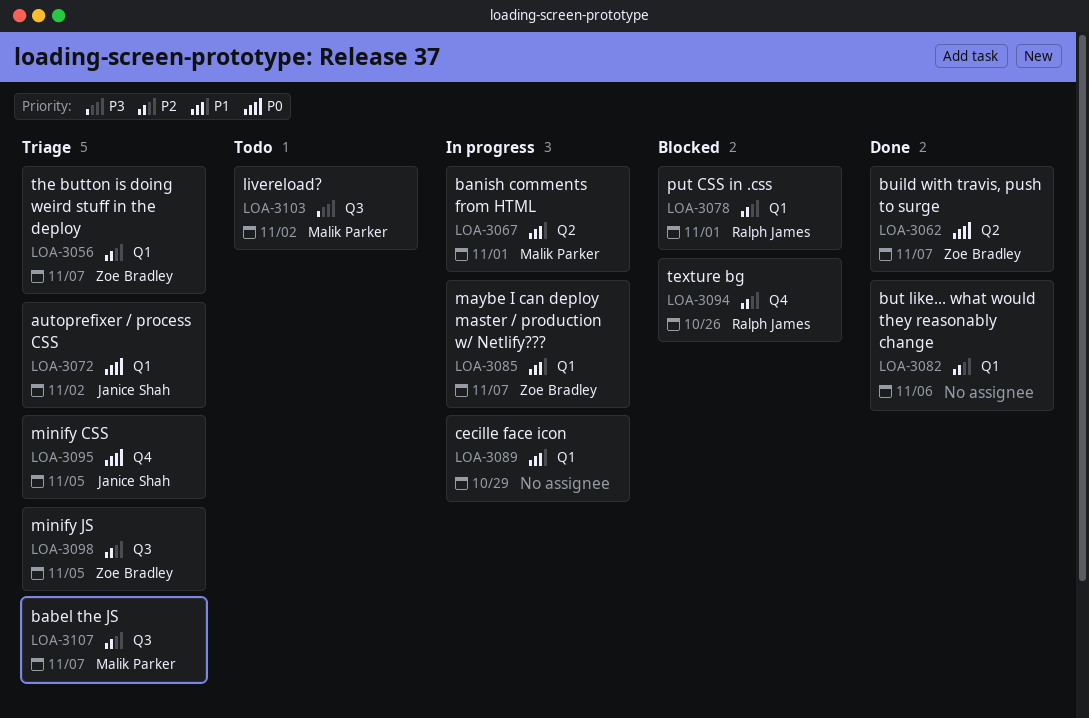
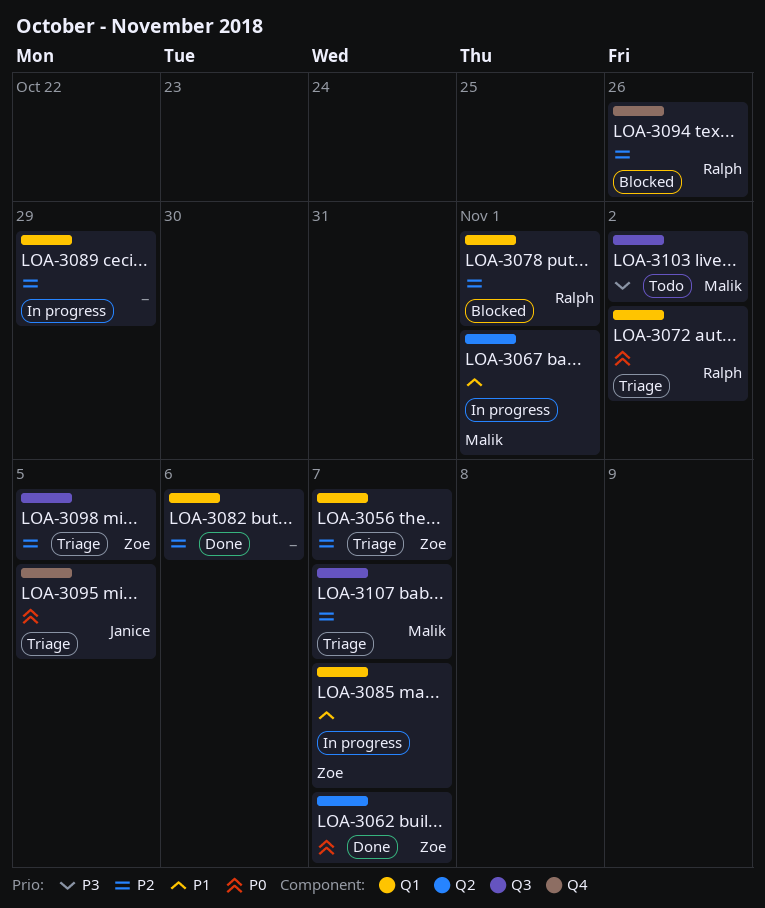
LOA-3072, owner: Janice Shah -> Ralph James
LOA-3089, priority: P1 -> P2

